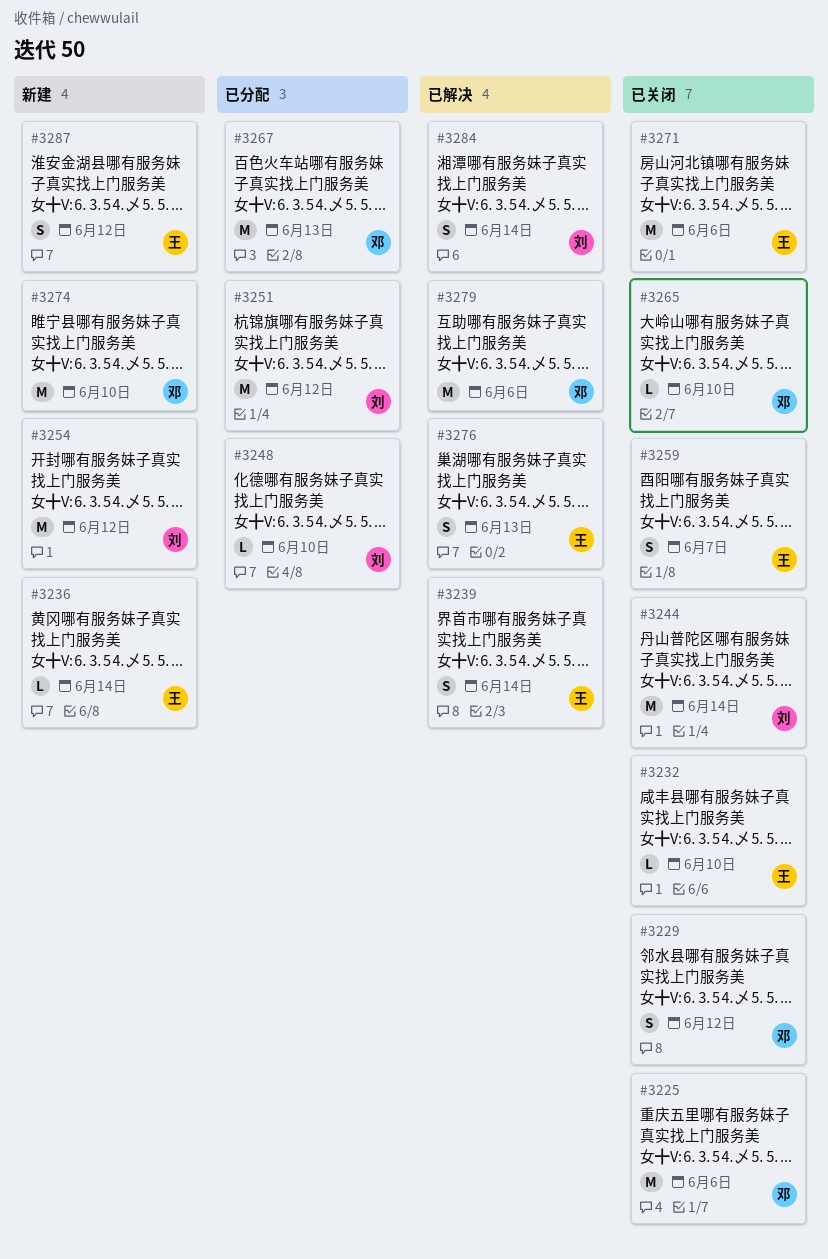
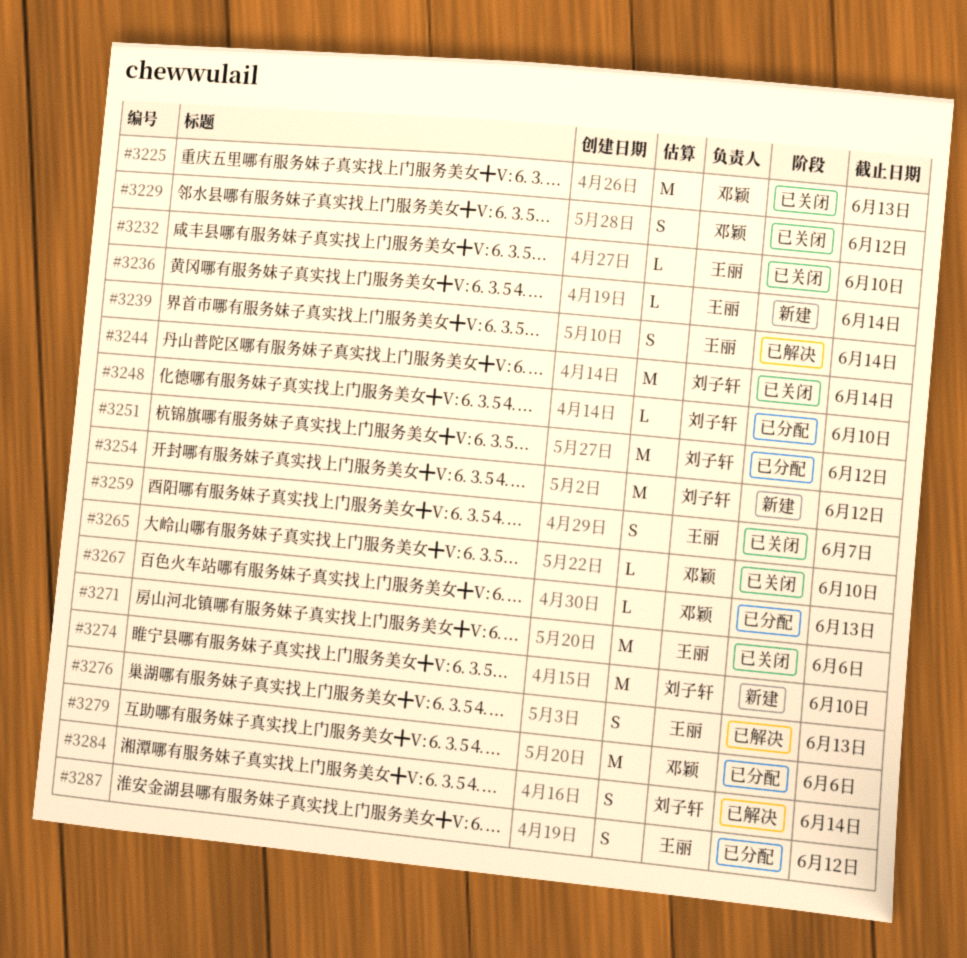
#3225, due: Jun 6 -> Jun 13
#3267, estimate: M -> L
#3274, owner: 邓颖 -> 刘子轩
#3279, status: 已解决 -> 已分配
#3287, status: 新建 -> 已分配

